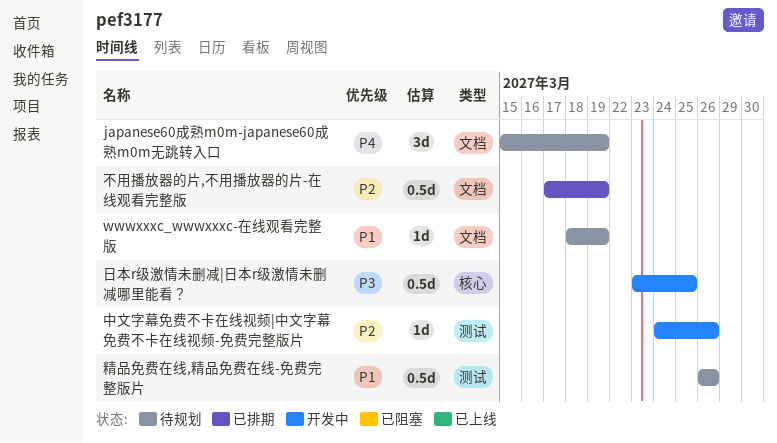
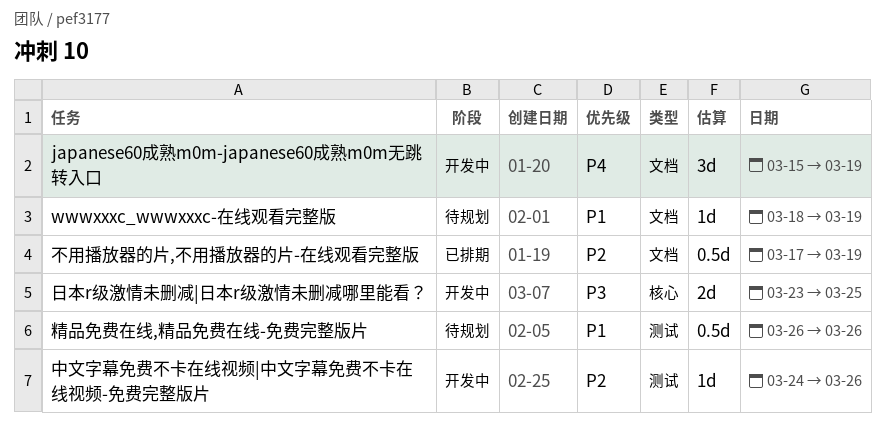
japanese60成熟m0m-japanese60成熟m0m无跳转入口, status: 待规划 -> 开发中
日本r级激情未删减|日本r级激情未删减哪里能看？, estimate: 0.5d -> 2d

